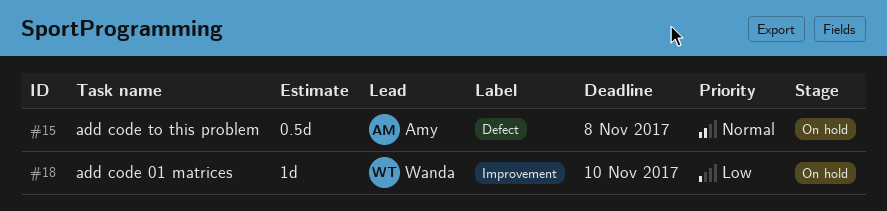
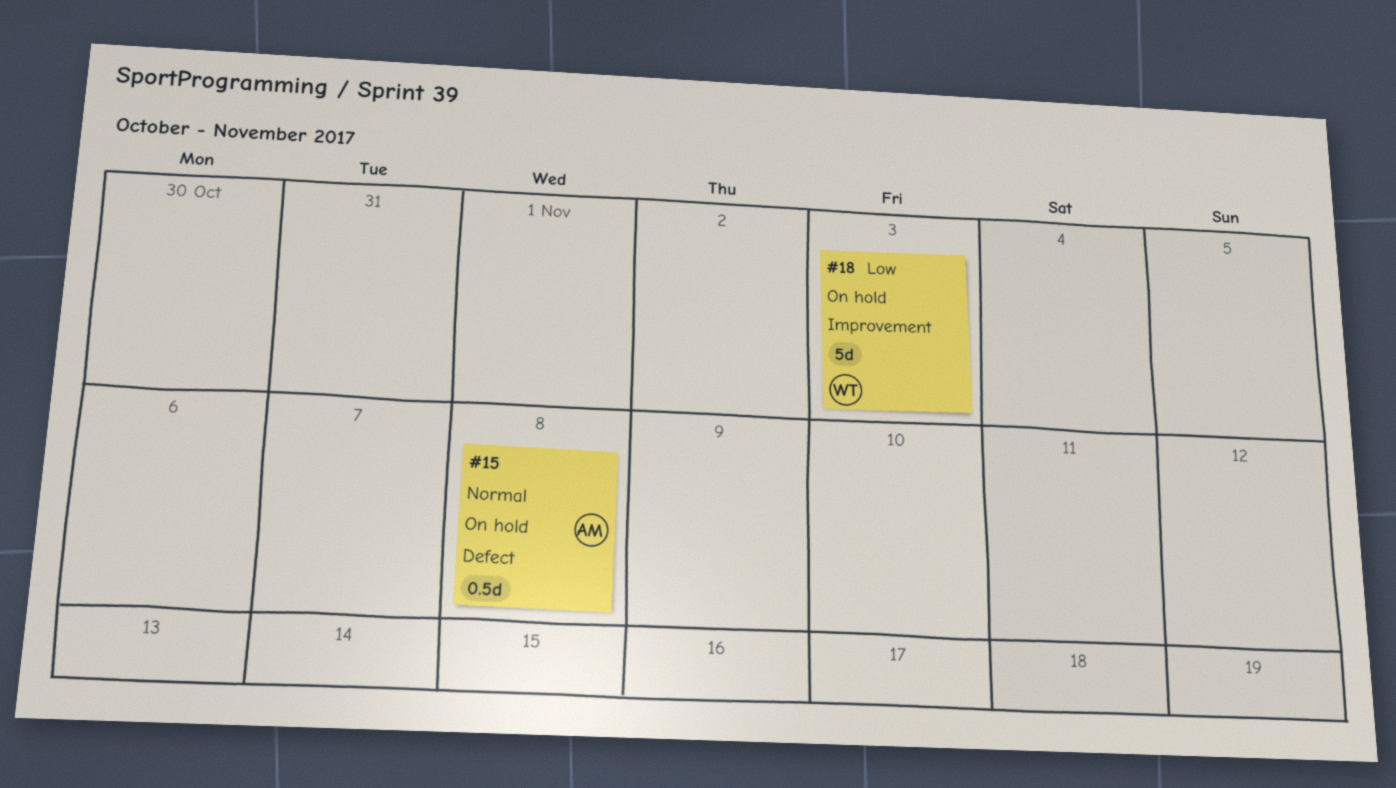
#18, estimate: 1d -> 5d
#18, due: Nov 10 -> Nov 3

